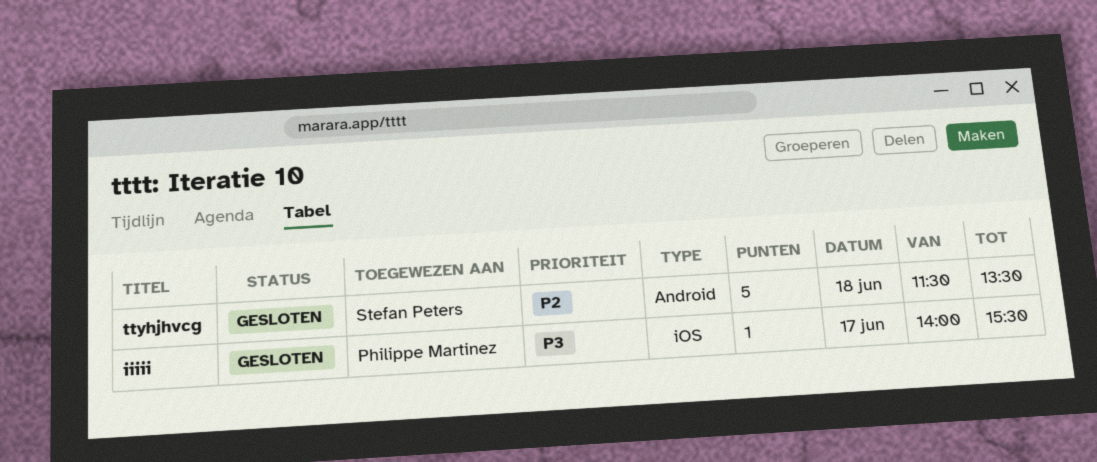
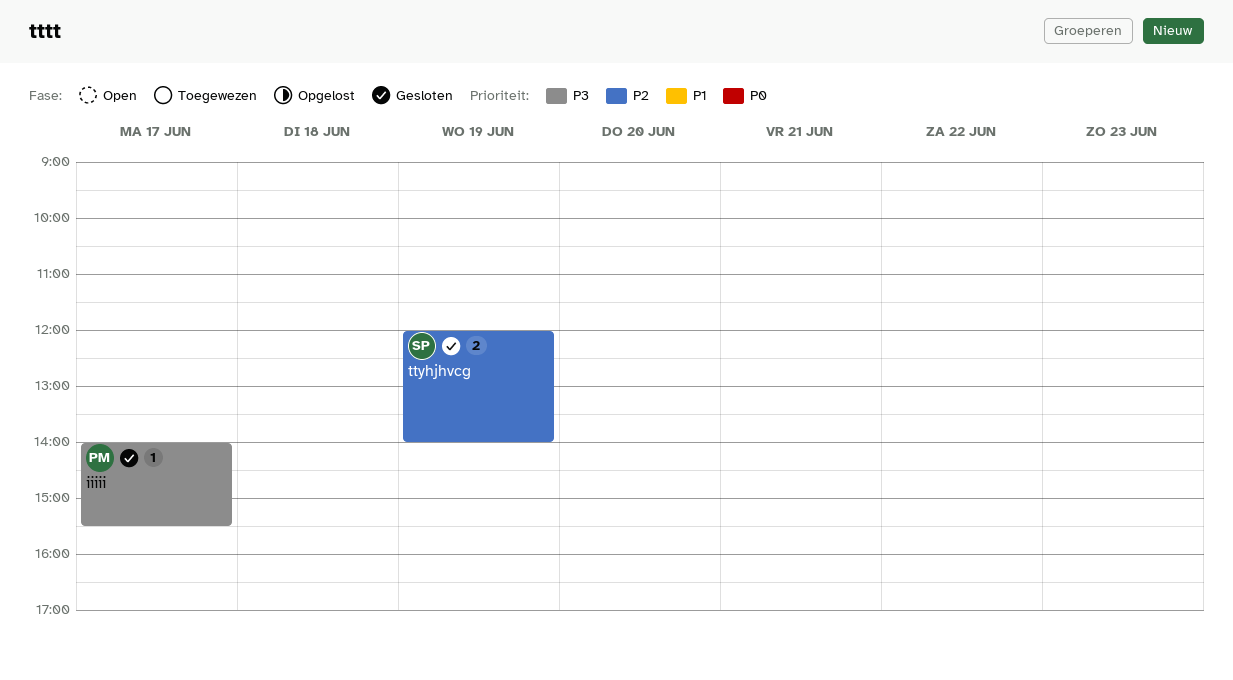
ttyhjhvcg, estimate: 5 -> 2
ttyhjhvcg, day: Jun 18 -> Jun 19
ttyhjhvcg, begins: 11:30 -> 12:00
ttyhjhvcg, ends: 13:30 -> 14:00

